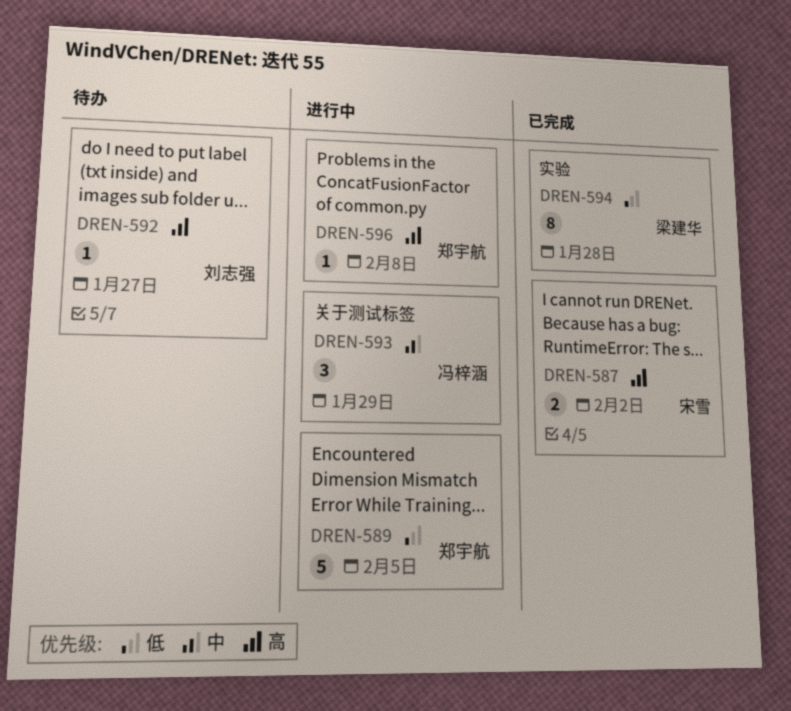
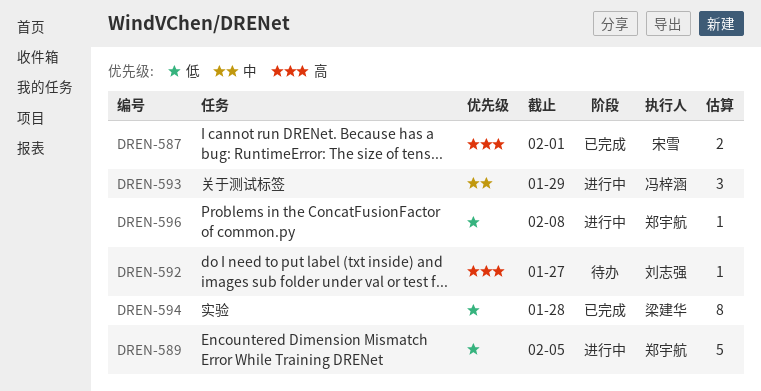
DREN-587, due: Feb 2 -> Feb 1
DREN-596, priority: 高 -> 低

